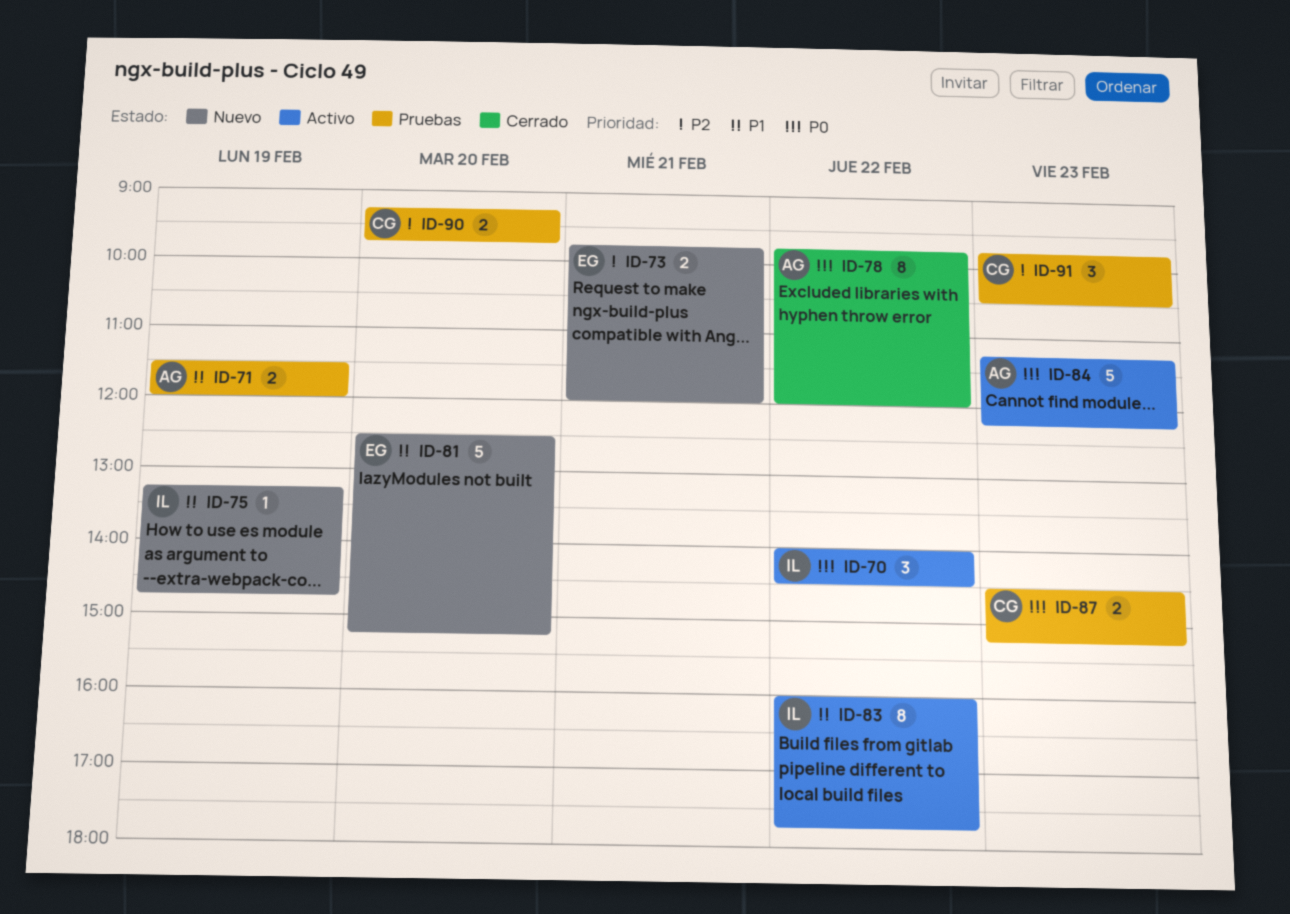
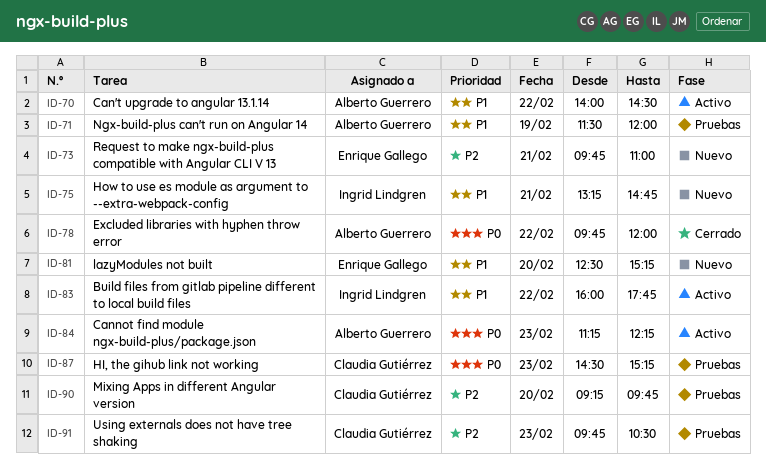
ID-70, owner: Ingrid Lindgren -> Alberto Guerrero
ID-70, priority: P0 -> P1
ID-73, ends: 12:00 -> 11:00
ID-75, day: Feb 19 -> Feb 21

